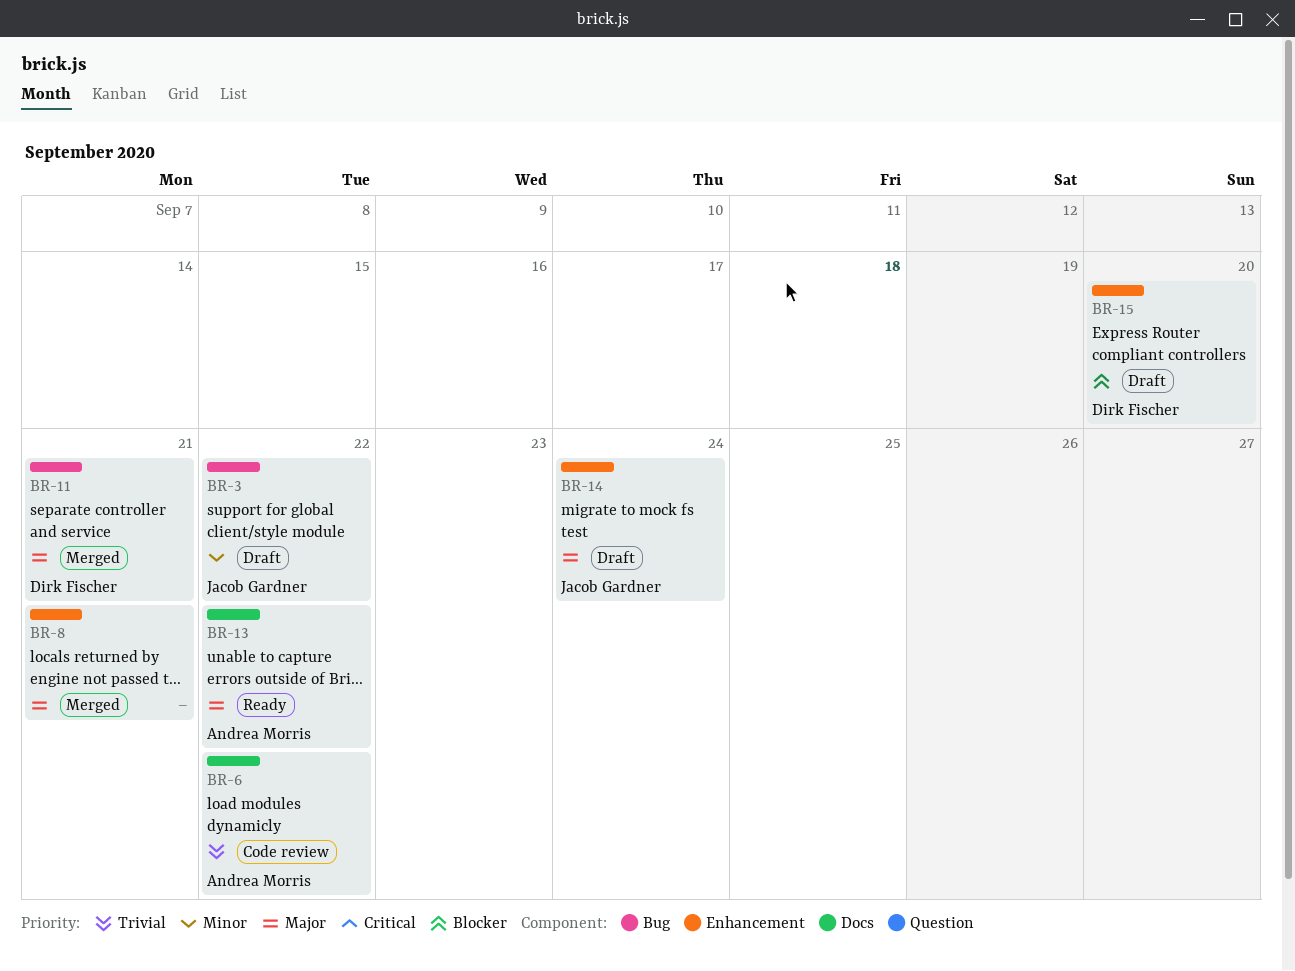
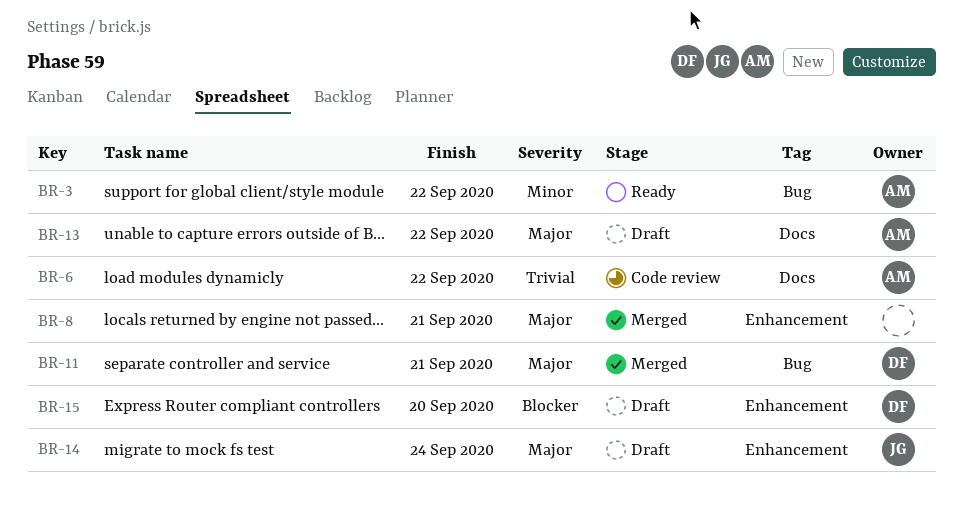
BR-3, status: Draft -> Ready
BR-3, owner: Jacob Gardner -> Andrea Morris
BR-13, status: Ready -> Draft

